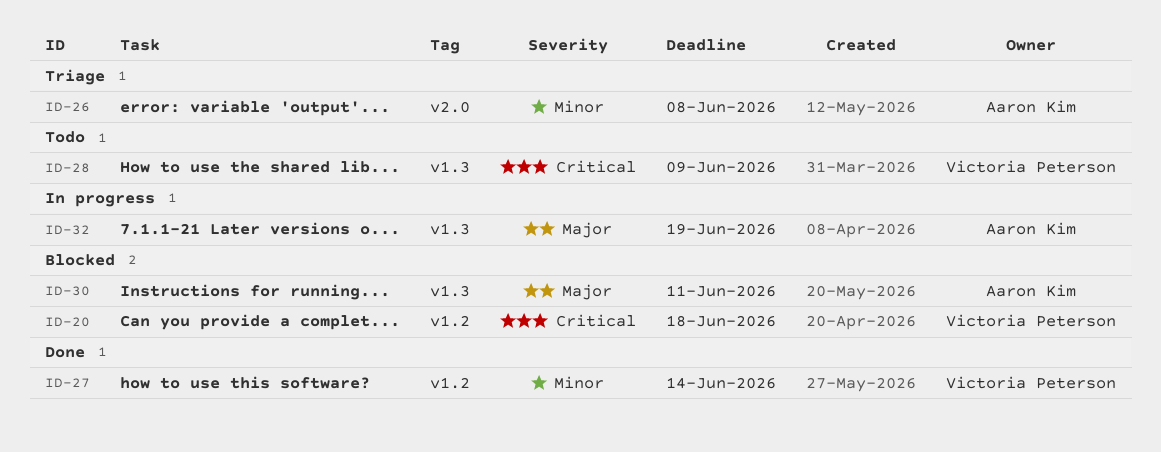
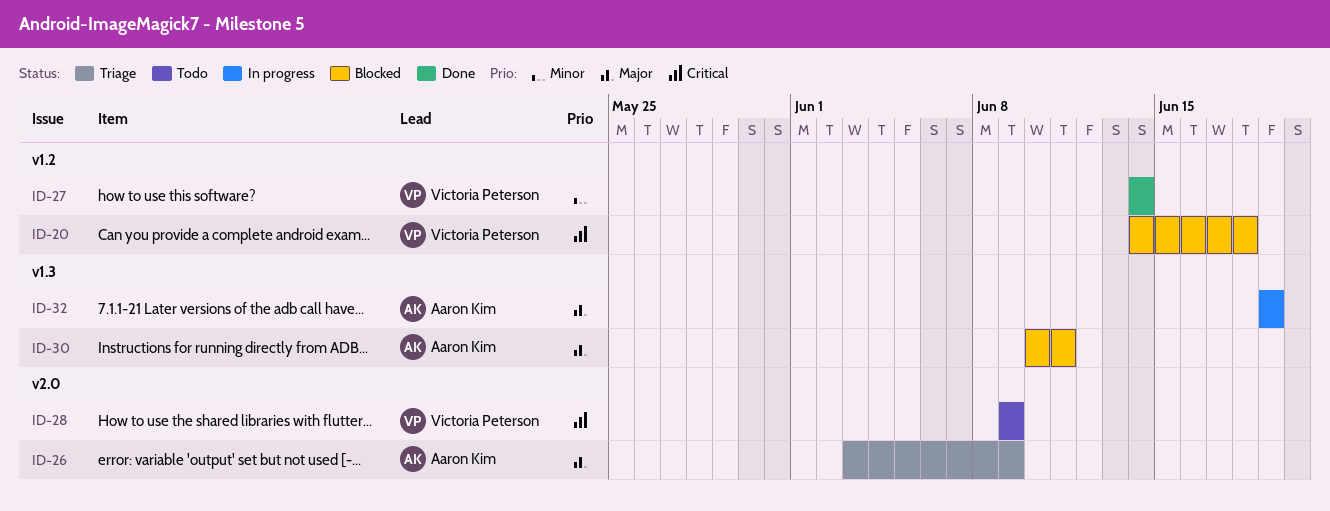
ID-26, priority: Minor -> Major
ID-26, due: Jun 8 -> Jun 9
ID-28, label: v1.3 -> v2.0

